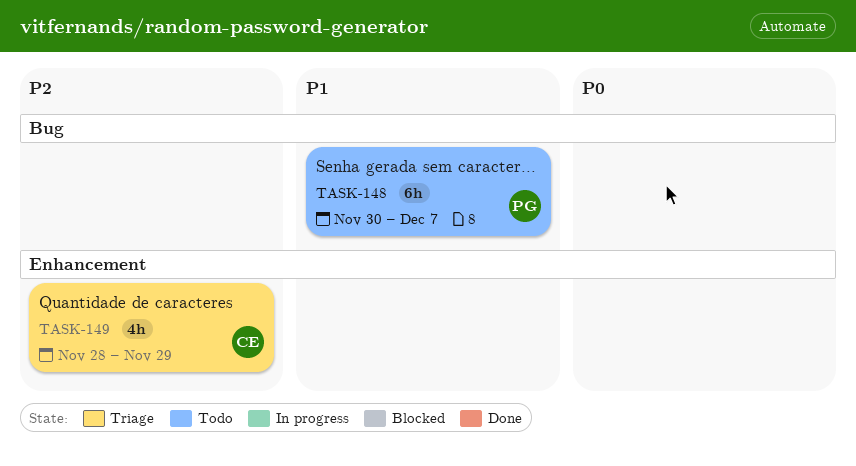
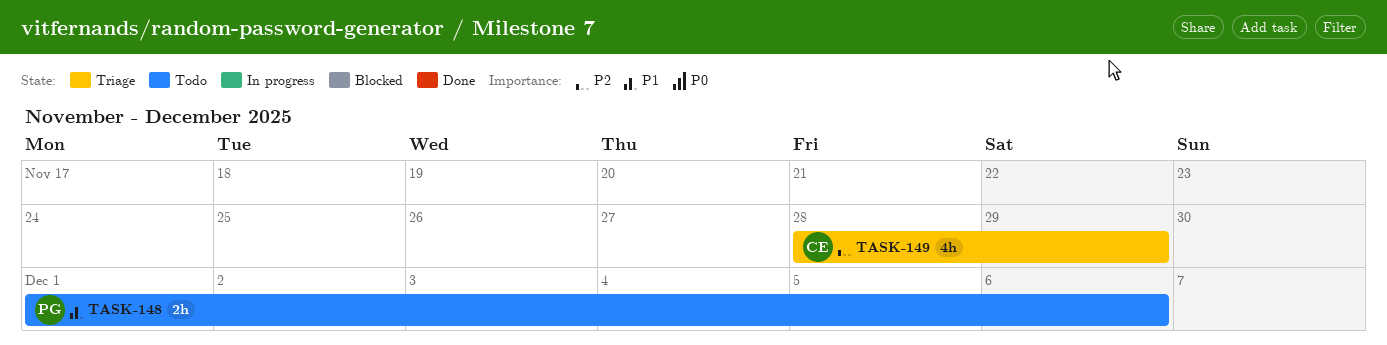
TASK-148, estimate: 6h -> 2h
TASK-148, start: Nov 30 -> Dec 1
TASK-148, due: Dec 7 -> Dec 6

